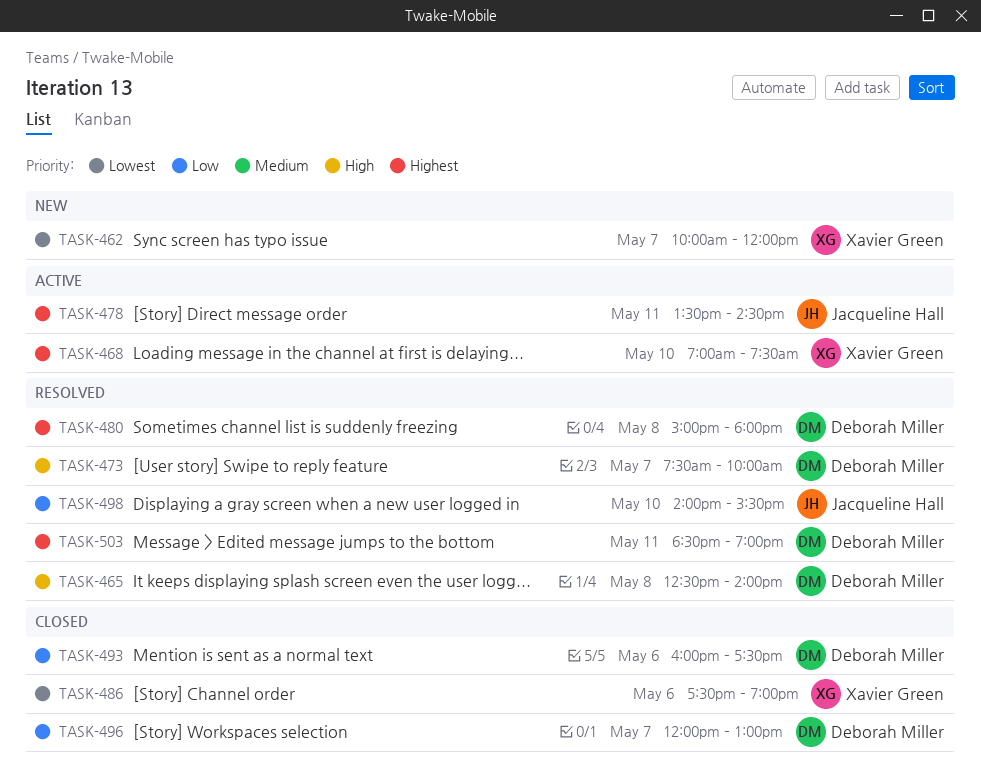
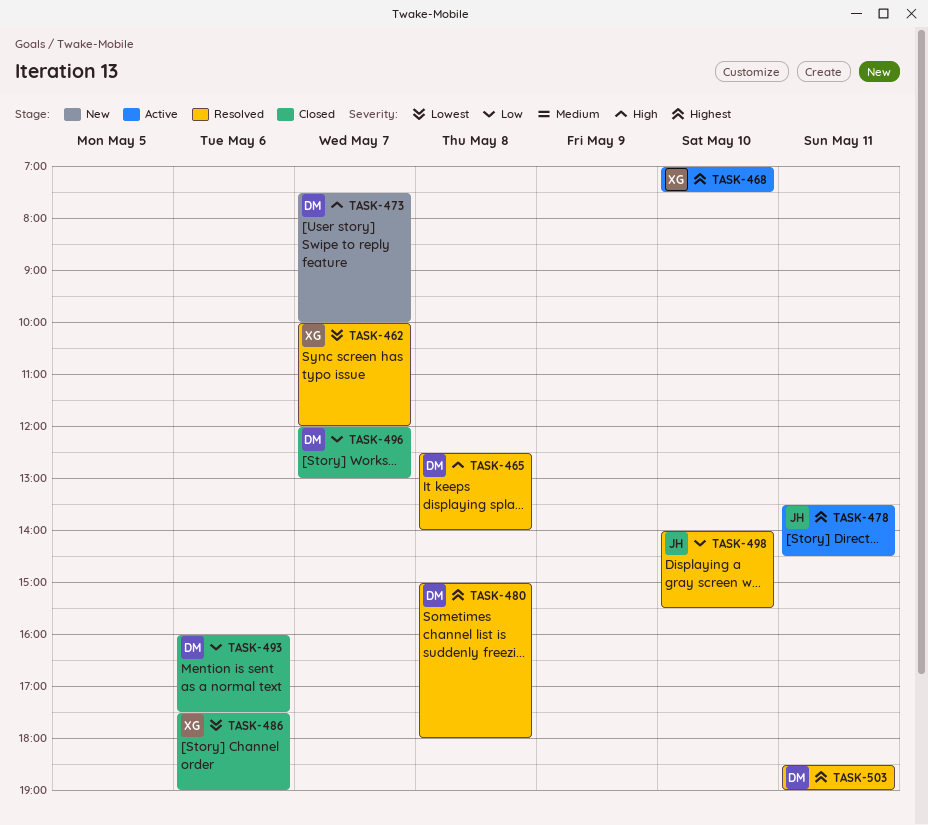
TASK-462, status: New -> Resolved
TASK-473, status: Resolved -> New

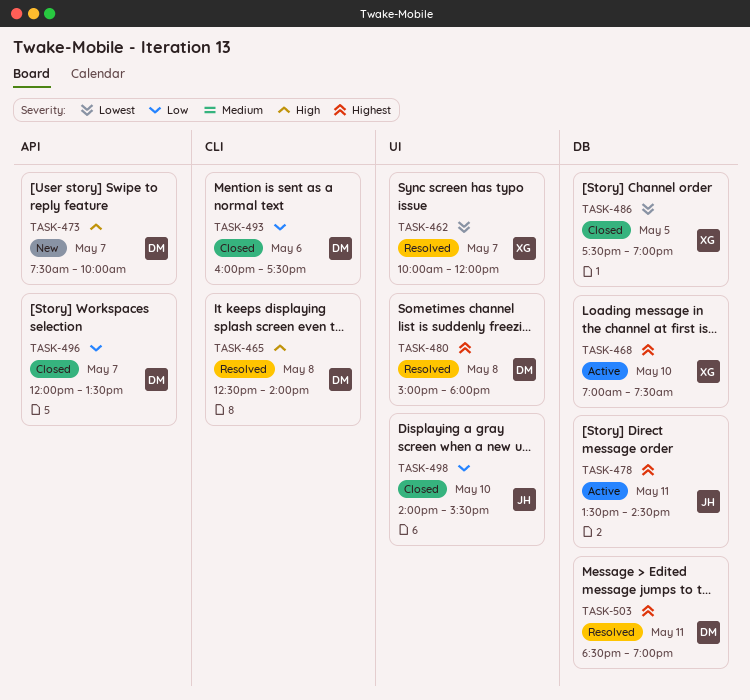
TASK-486, day: May 6 -> May 5
TASK-496, ends: 13:00 -> 13:30
TASK-498, status: Resolved -> Closed

